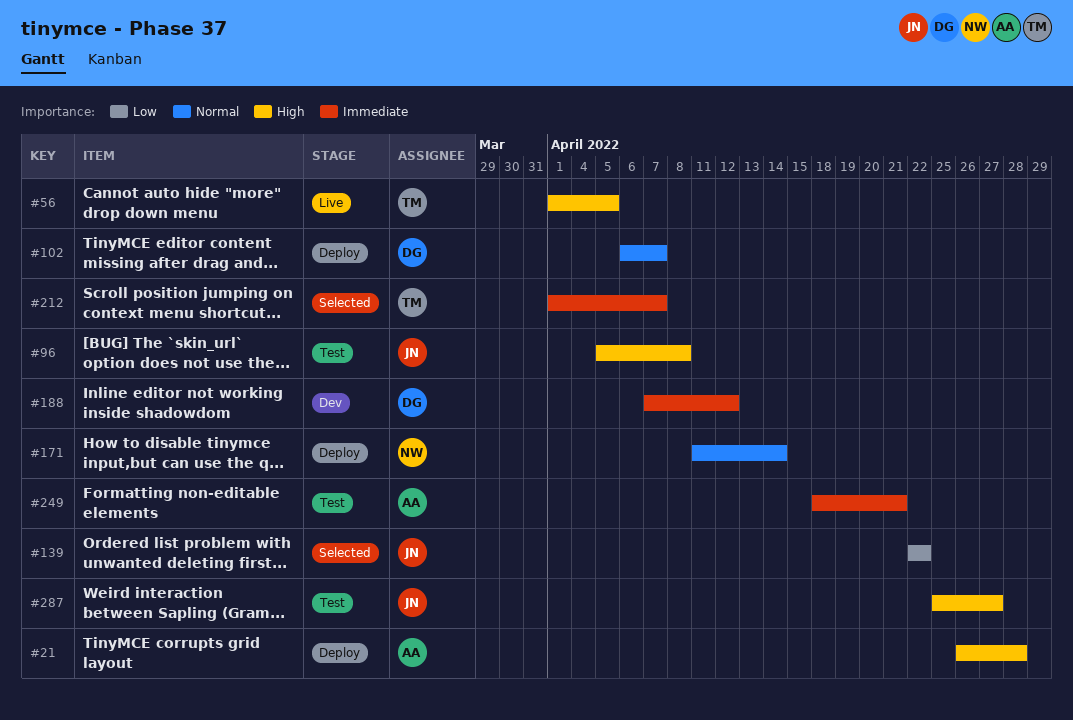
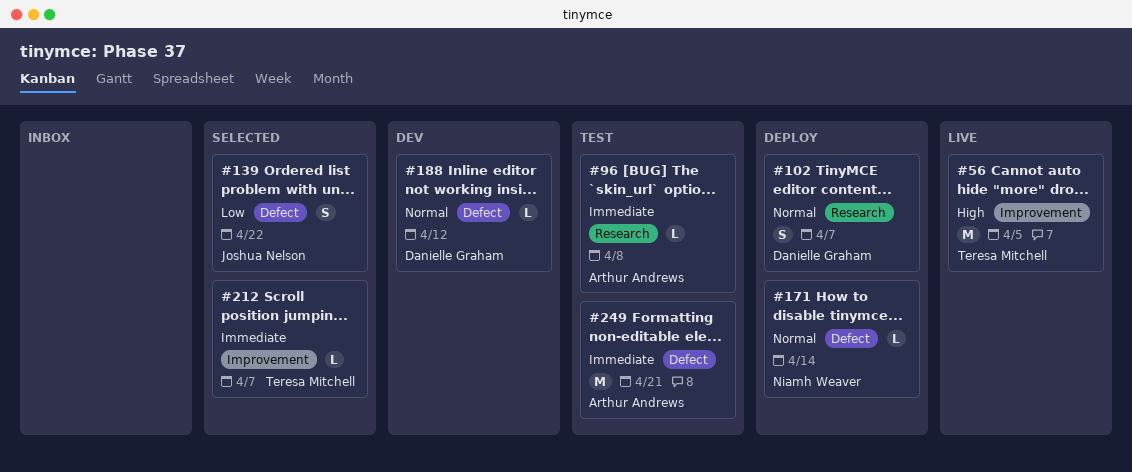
#21: present -> none
#96, owner: Joshua Nelson -> Arthur Andrews
#96, priority: High -> Immediate
#188, priority: Immediate -> Normal
#287: present -> none

